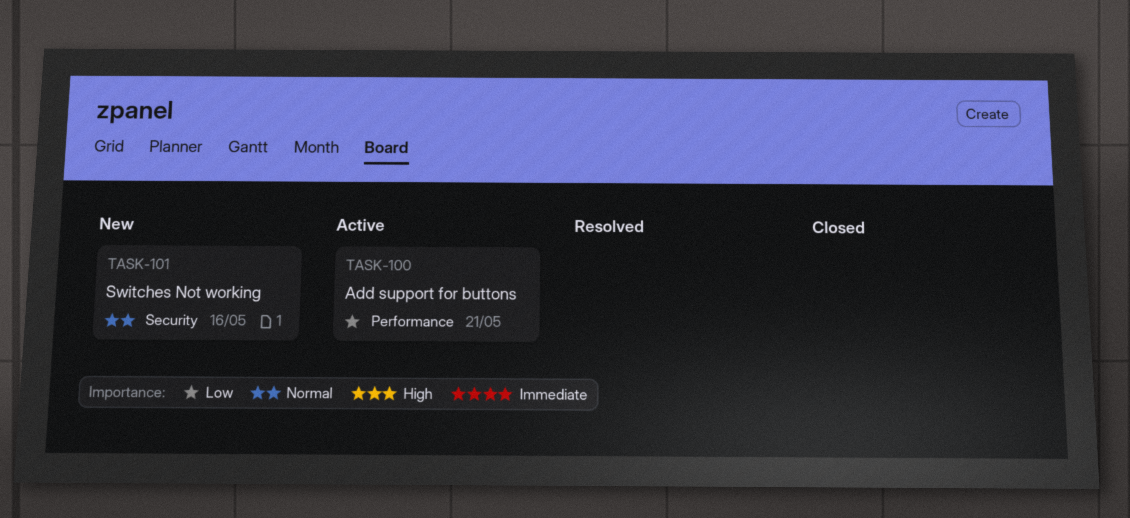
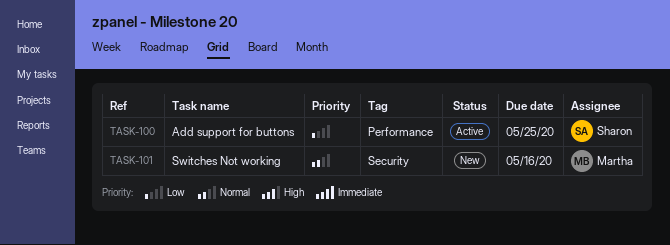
TASK-100, due: May 21 -> May 25

